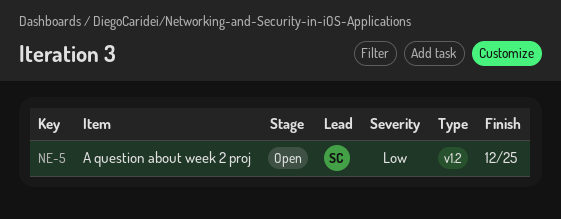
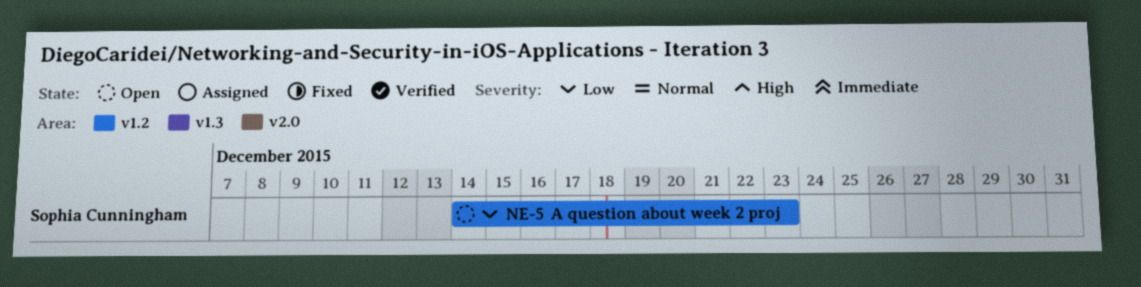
NE-5, due: Dec 25 -> Dec 23

